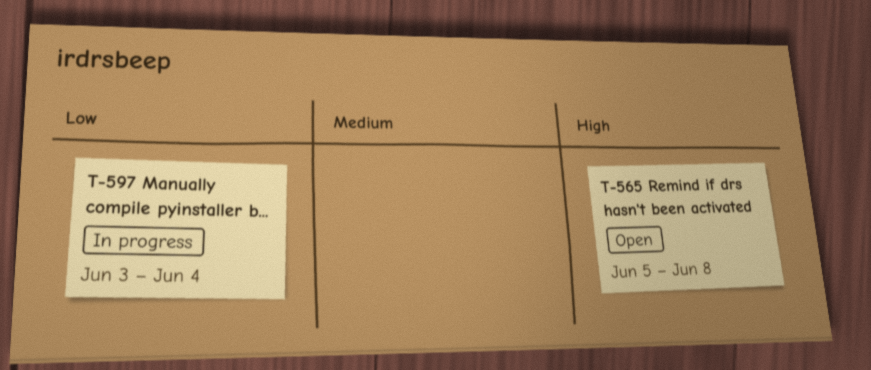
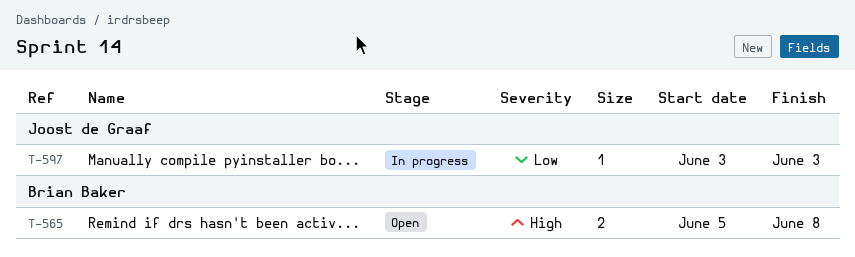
T-597, due: Jun 4 -> Jun 3

